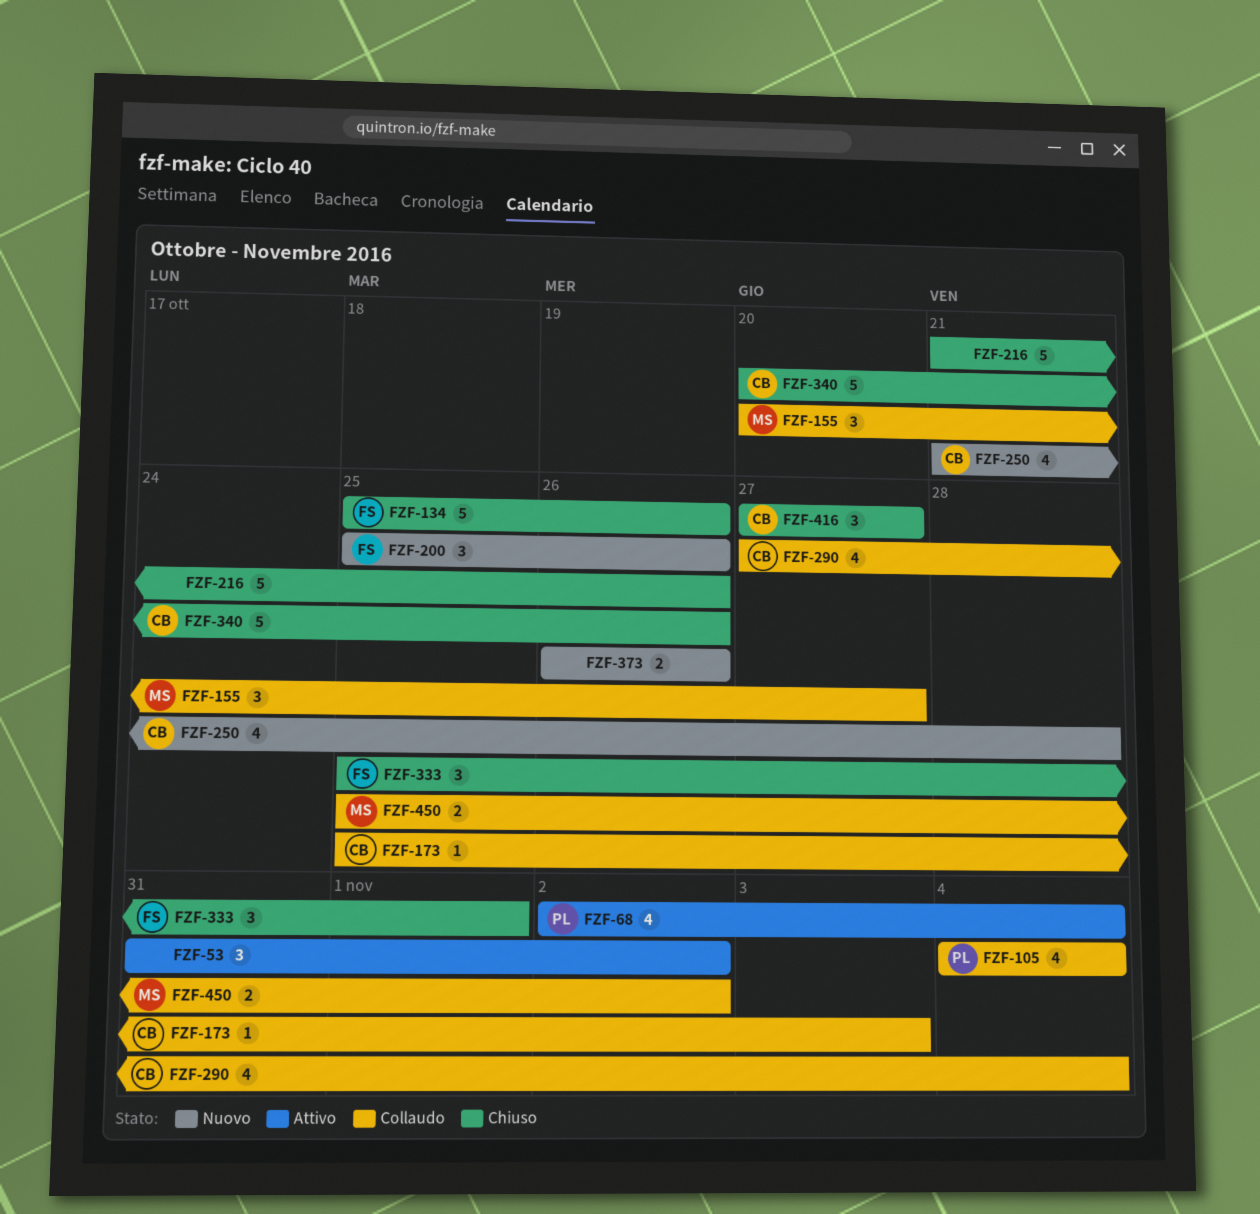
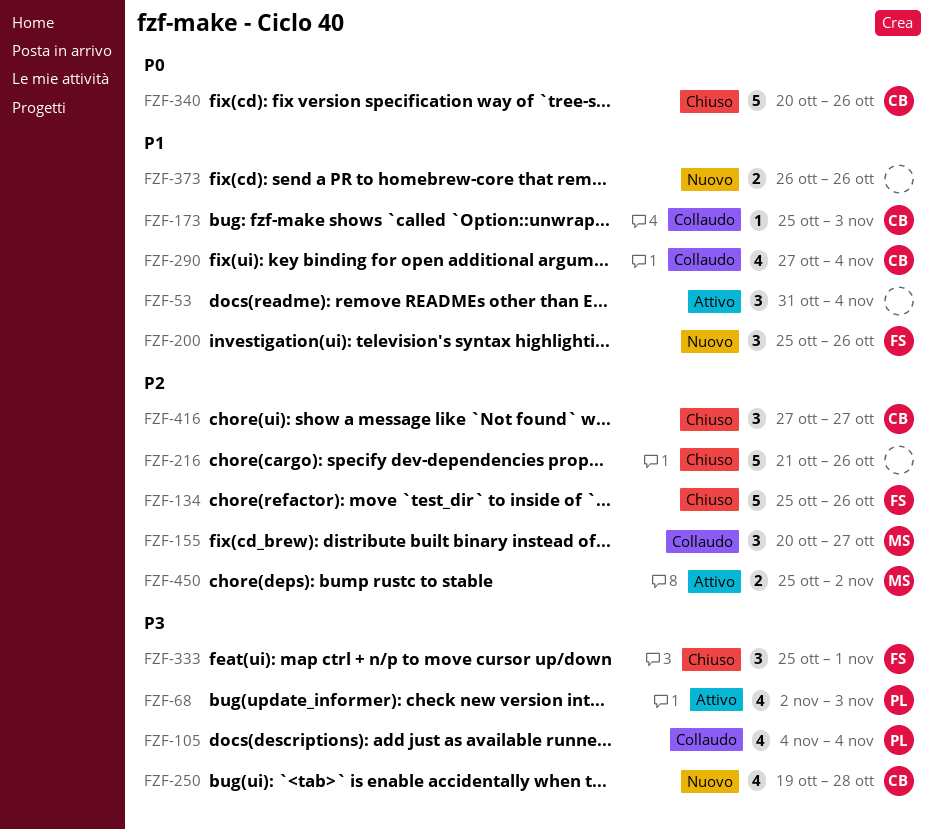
FZF-53, due: Nov 2 -> Nov 4
FZF-68, due: Nov 4 -> Nov 3
FZF-250, start: Oct 21 -> Oct 19
FZF-450, status: Collaudo -> Attivo

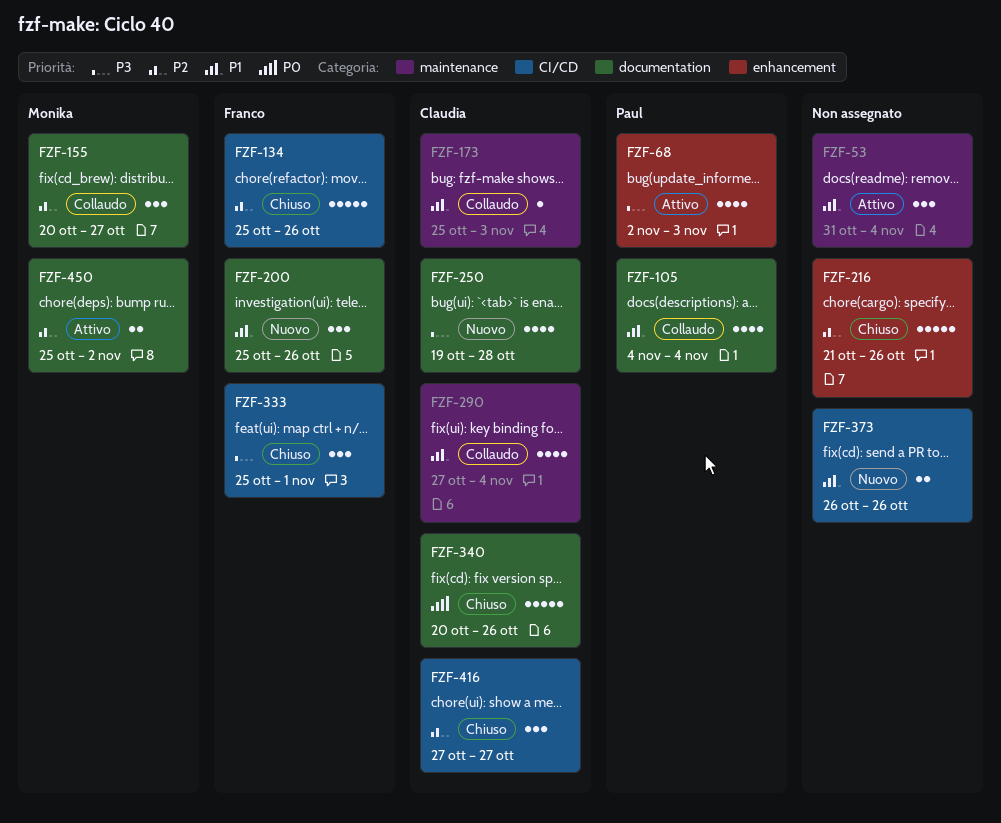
FZF-105, priority: P3 -> P1

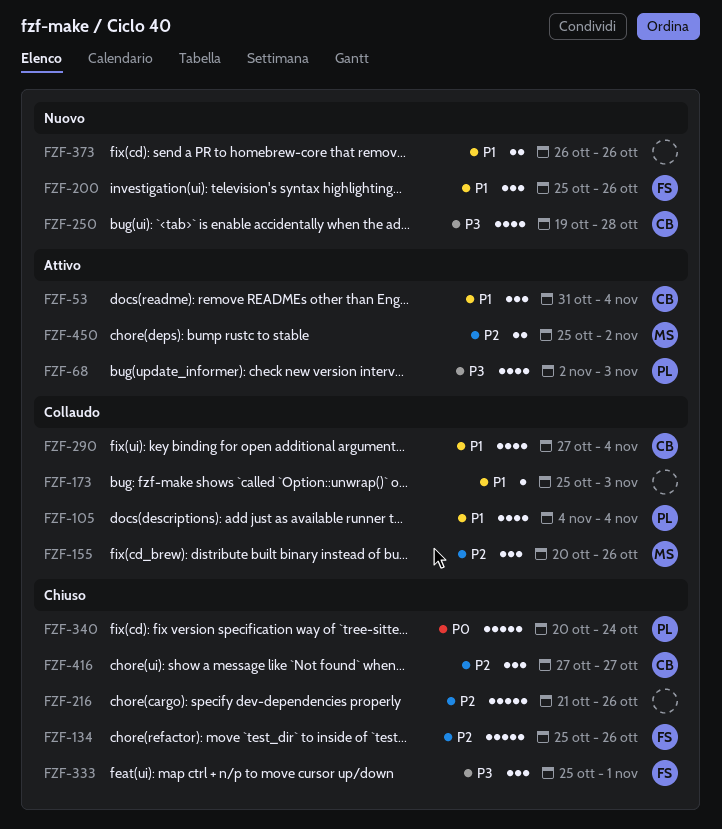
FZF-53, owner: none -> Claudia
FZF-155, due: Oct 27 -> Oct 26
FZF-173, owner: Claudia -> none
FZF-340, owner: Claudia -> Paul
FZF-340, due: Oct 26 -> Oct 24

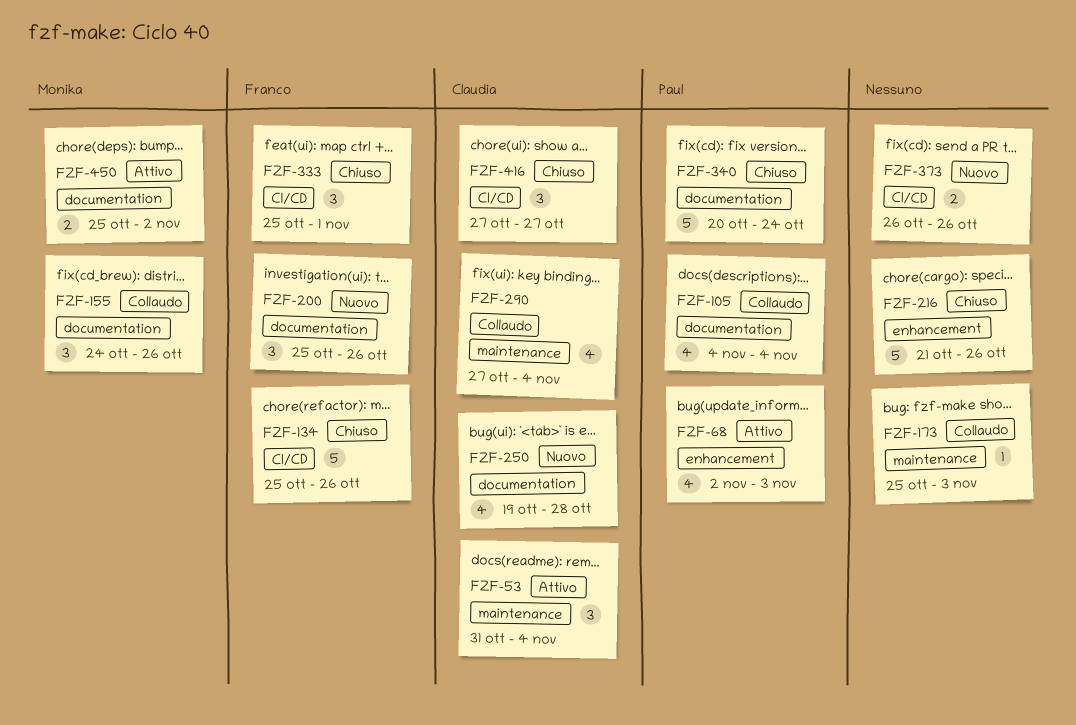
FZF-155, start: Oct 20 -> Oct 24

